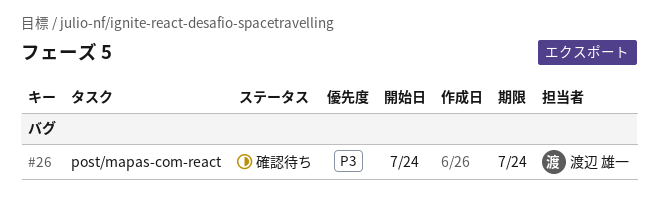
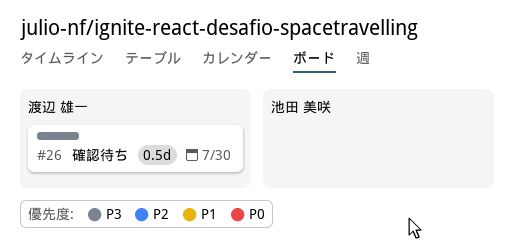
#26, due: Jul 24 -> Jul 30

